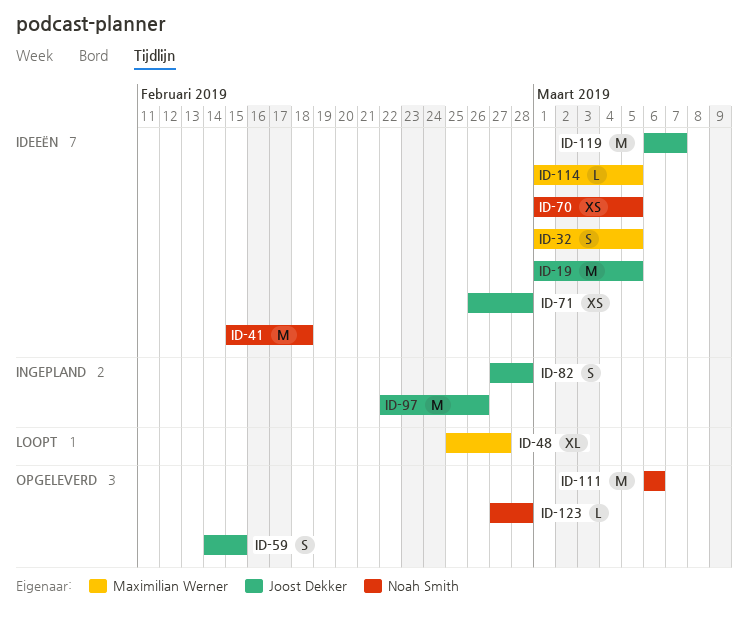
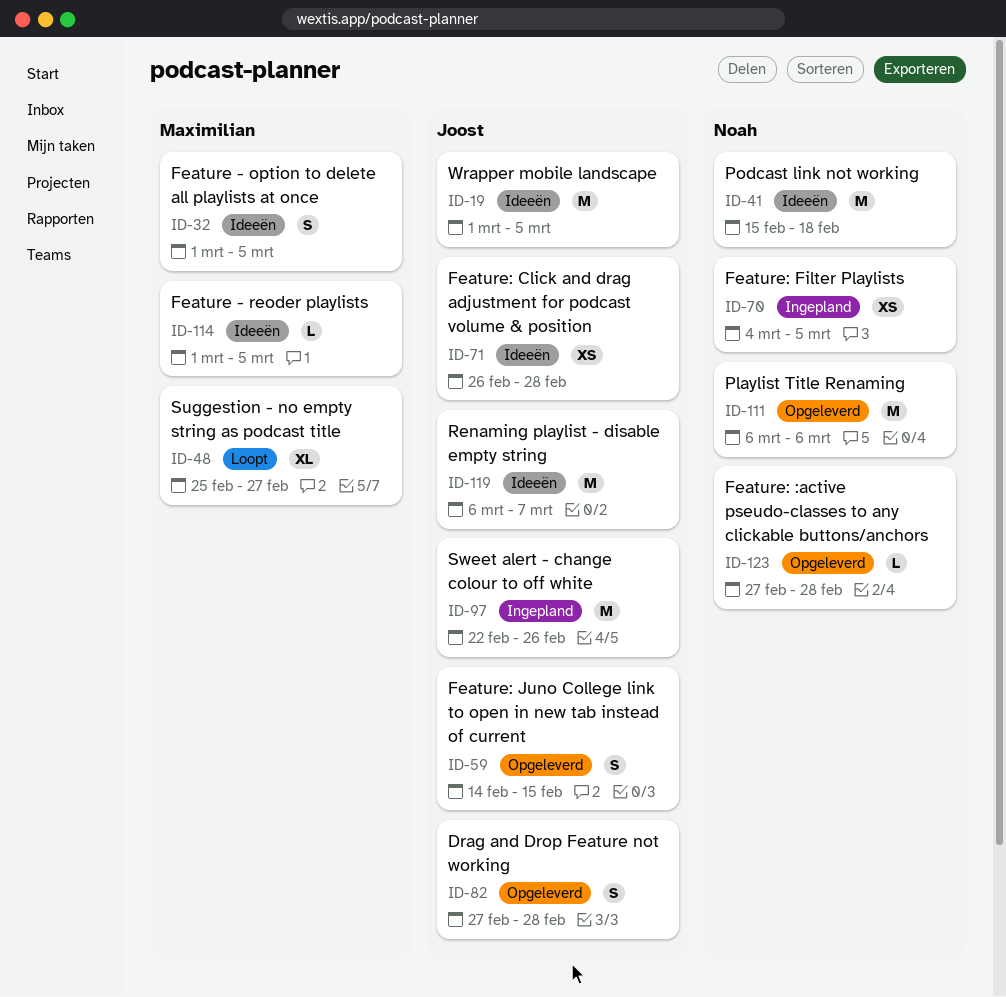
ID-70, status: Ideeën -> Ingepland
ID-70, start: Mar 1 -> Mar 4
ID-82, status: Ingepland -> Opgeleverd

